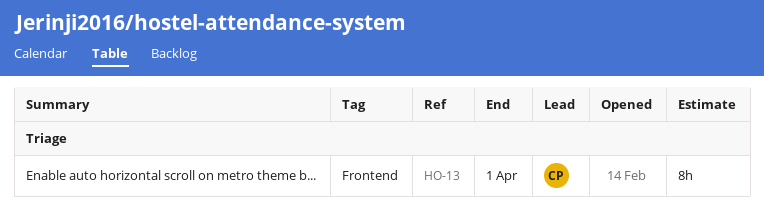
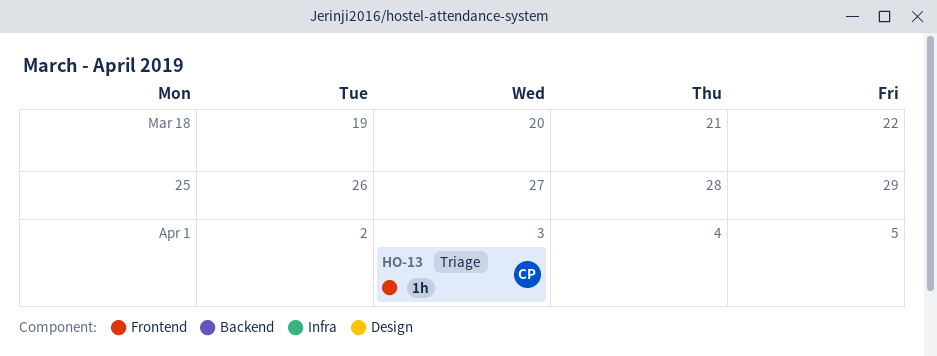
HO-13, estimate: 8h -> 1h
HO-13, due: Apr 1 -> Apr 3

